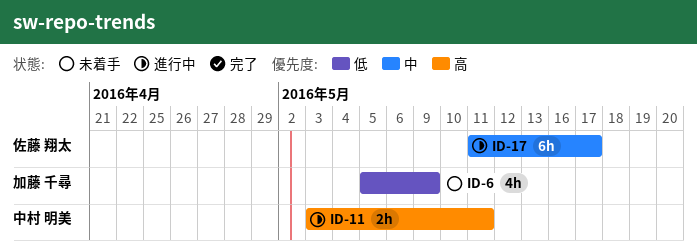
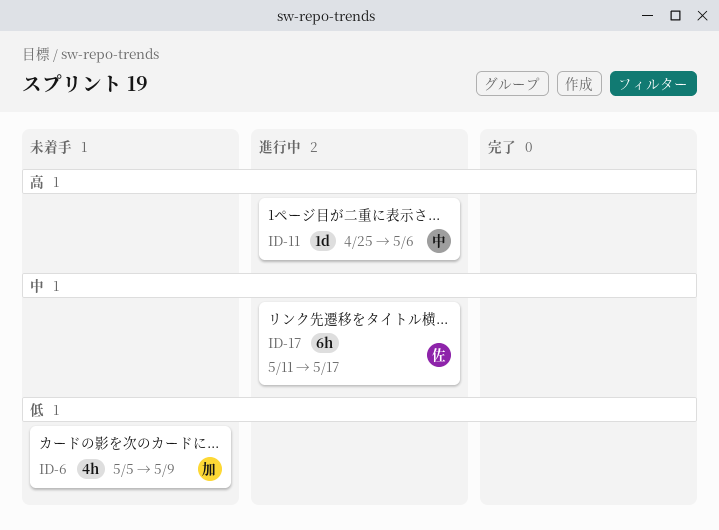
ID-11, estimate: 2h -> 1d
ID-11, start: May 3 -> Apr 25
ID-11, due: May 11 -> May 6

